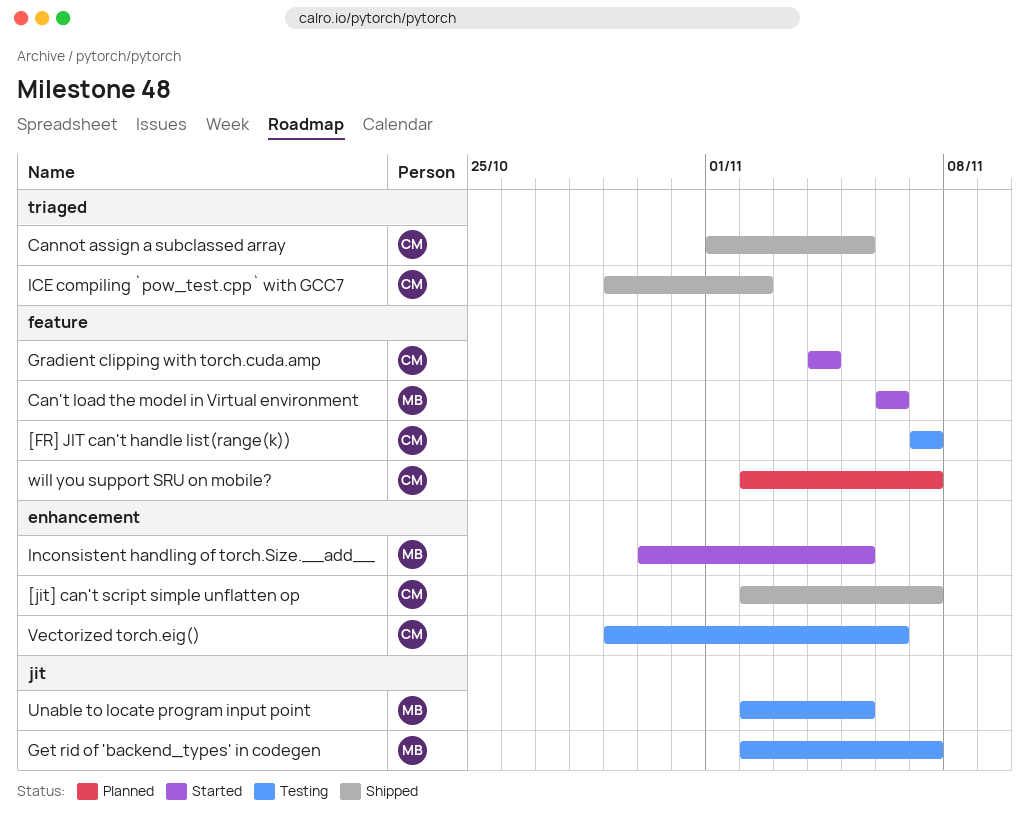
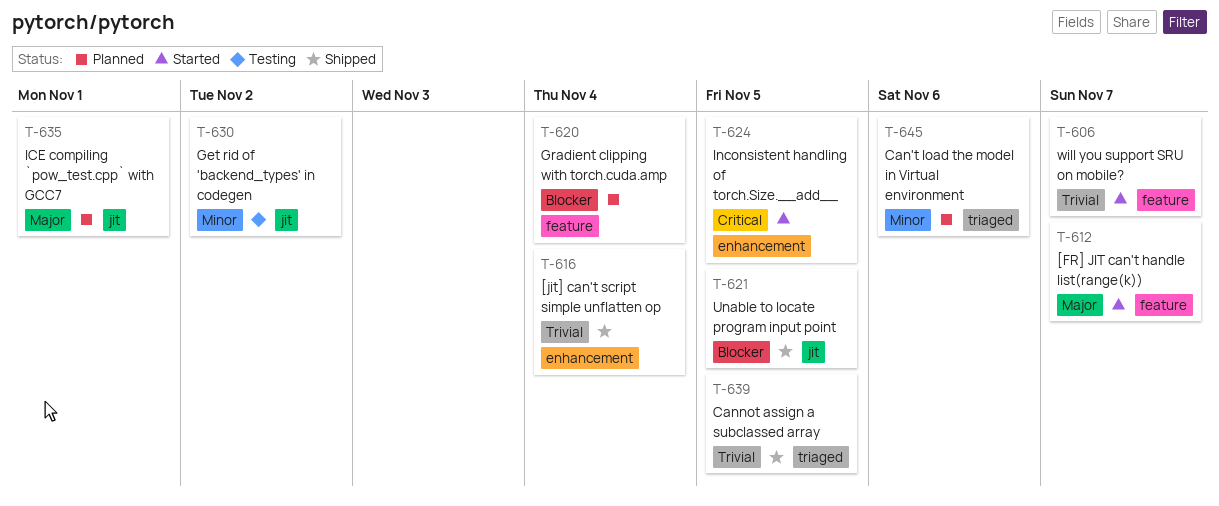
[FR] JIT can't handle list(range(k)), status: Testing -> Started
[jit] can't script simple unflatten op, due: Nov 7 -> Nov 4
Can't load the model in Virtual environment, status: Started -> Planned
Can't load the model in Virtual environment, label: feature -> triaged
Get rid of 'backend_types' in codegen, due: Nov 7 -> Nov 2
Gradient clipping with torch.cuda.amp, status: Started -> Planned
ICE compiling `pow_test.cpp` with GCC7, status: Shipped -> Planned
ICE compiling `pow_test.cpp` with GCC7, label: triaged -> jit
ICE compiling `pow_test.cpp` with GCC7, due: Nov 2 -> Nov 1
Unable to locate program input point, status: Testing -> Shipped
Vectorized torch.eig(): present -> none
will you support SRU on mobile?, status: Planned -> Started

